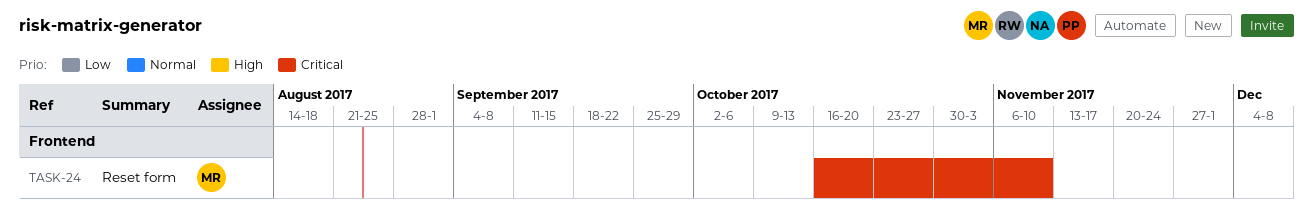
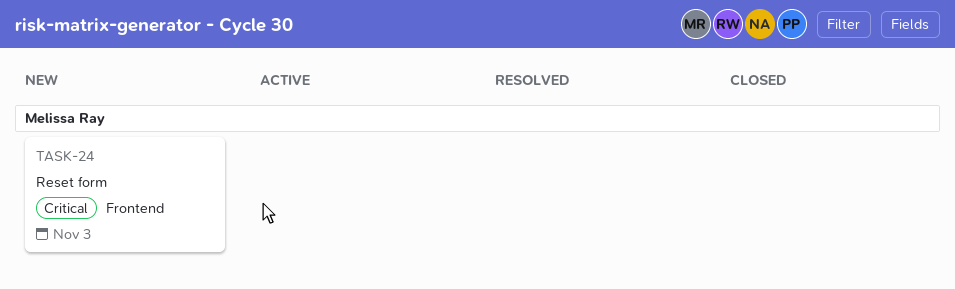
TASK-24, due: Nov 10 -> Nov 3

